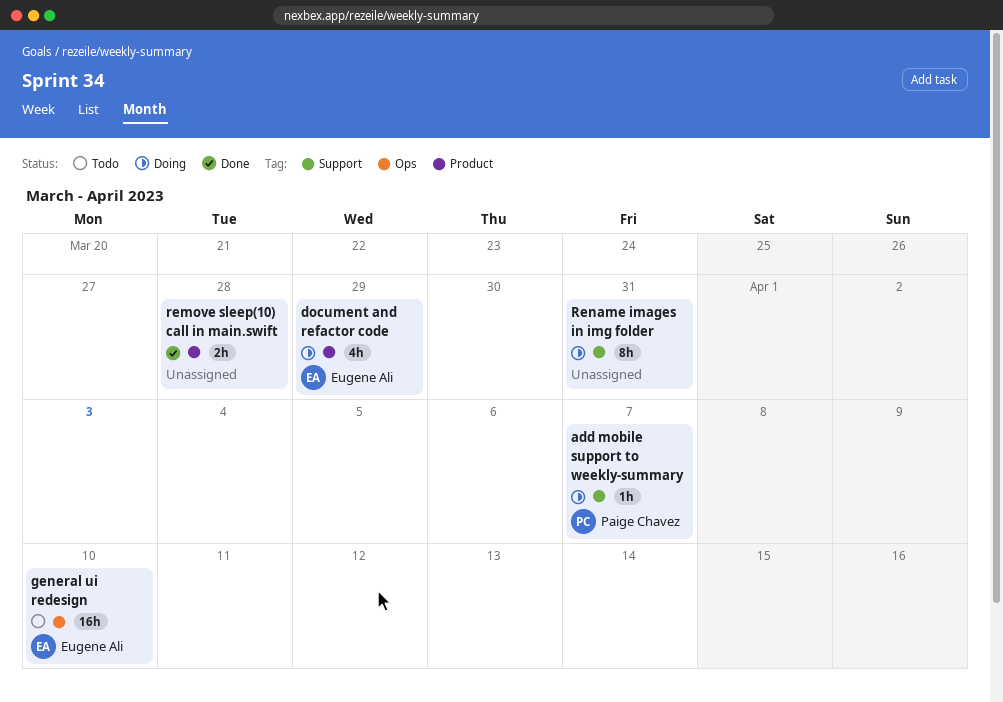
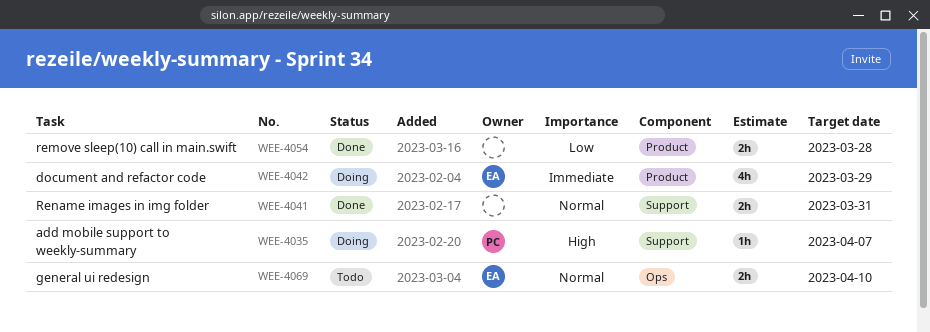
general ui redesign, estimate: 16h -> 2h
Rename images in img folder, status: Doing -> Done
Rename images in img folder, estimate: 8h -> 2h

